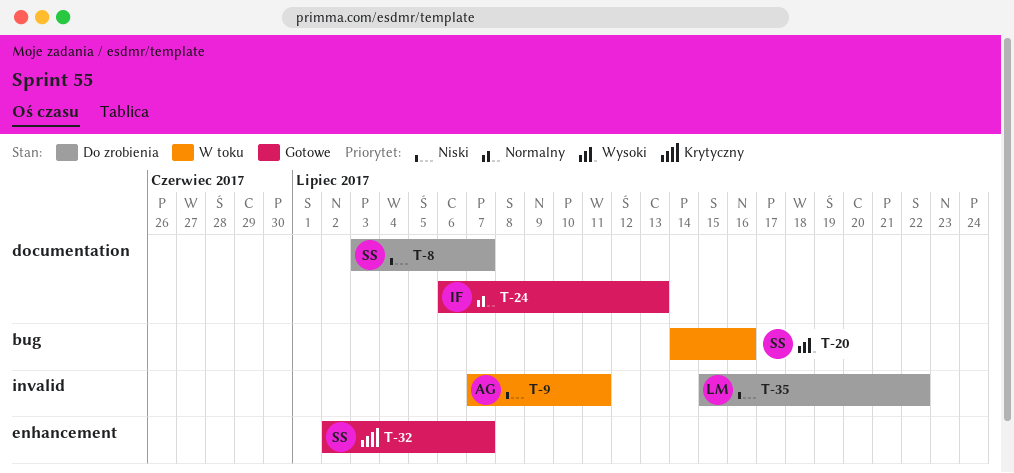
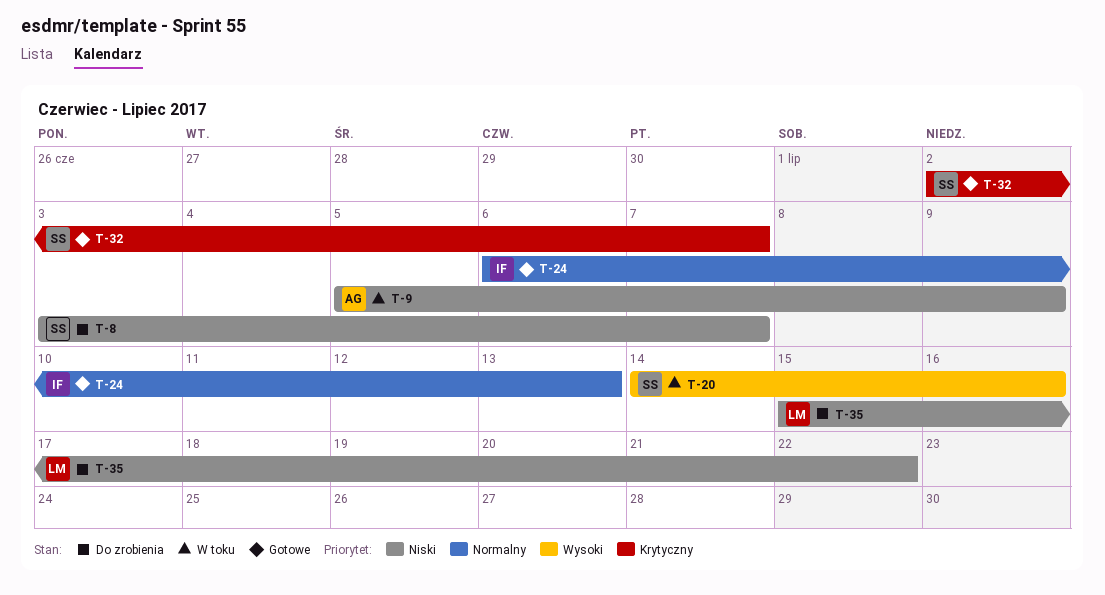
T-9, start: Jul 7 -> Jul 5
T-9, due: Jul 11 -> Jul 9

